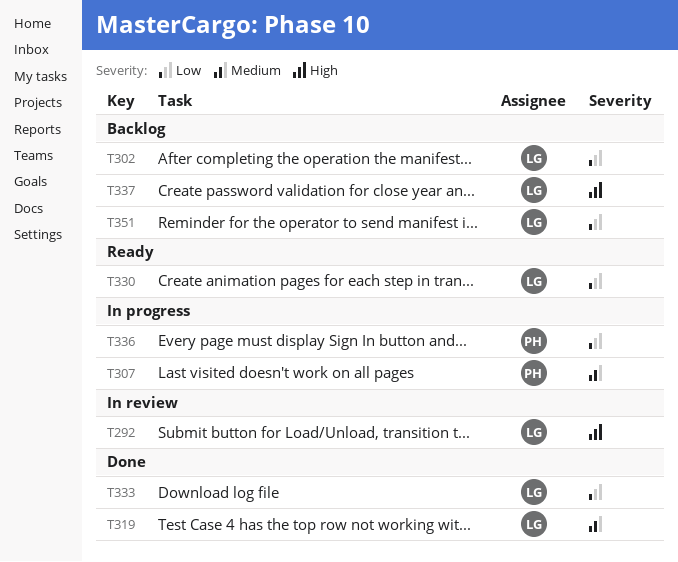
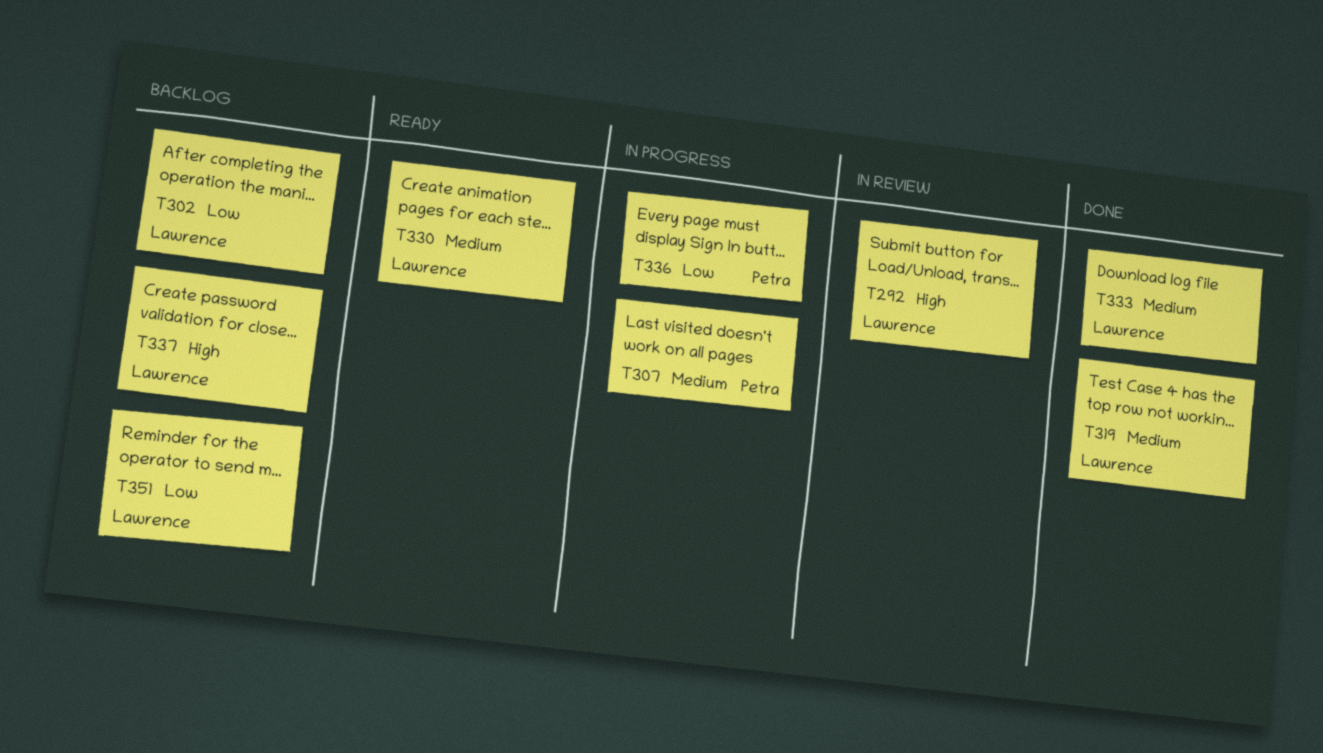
T330, priority: Low -> Medium
T333, priority: Low -> Medium

